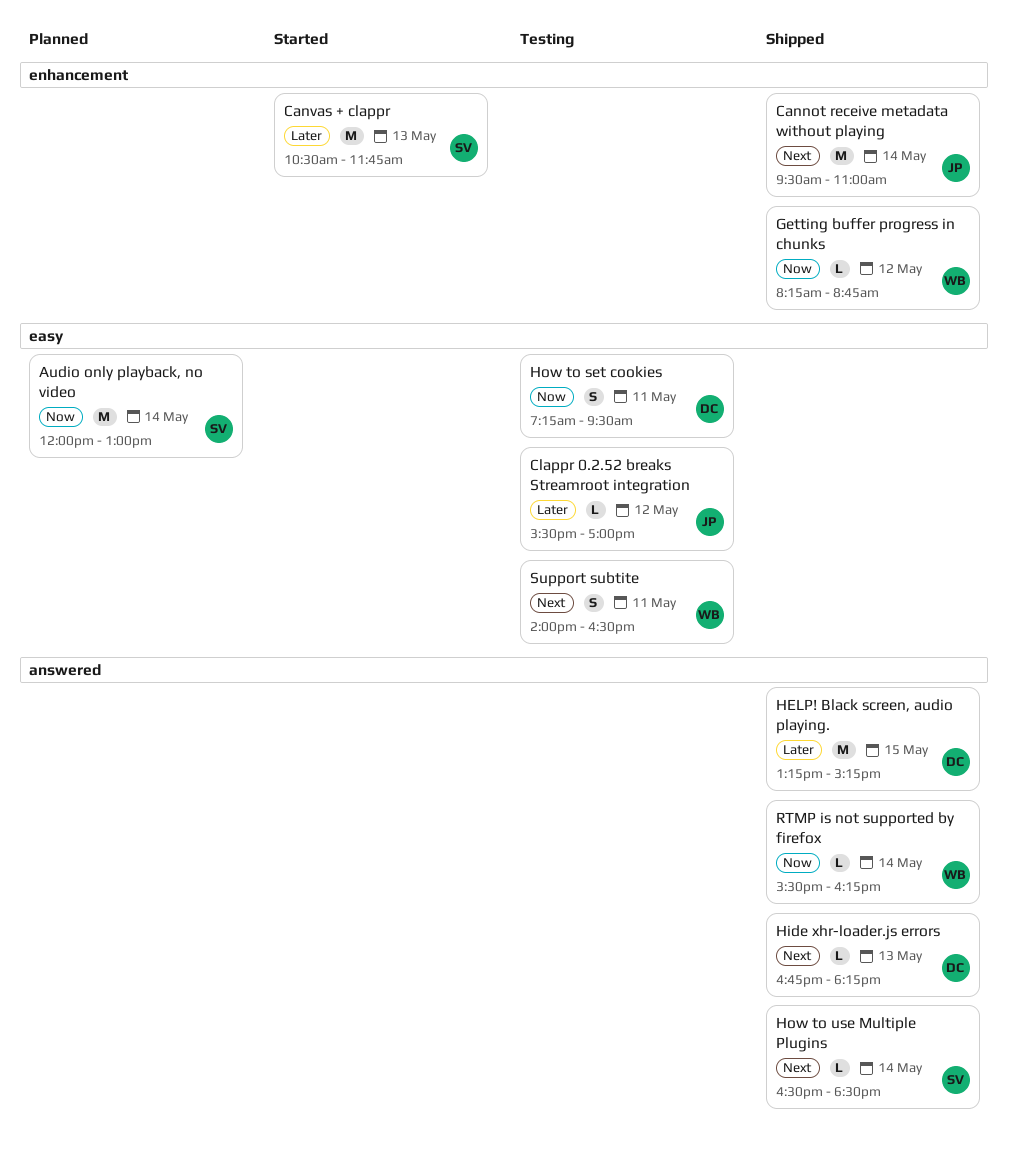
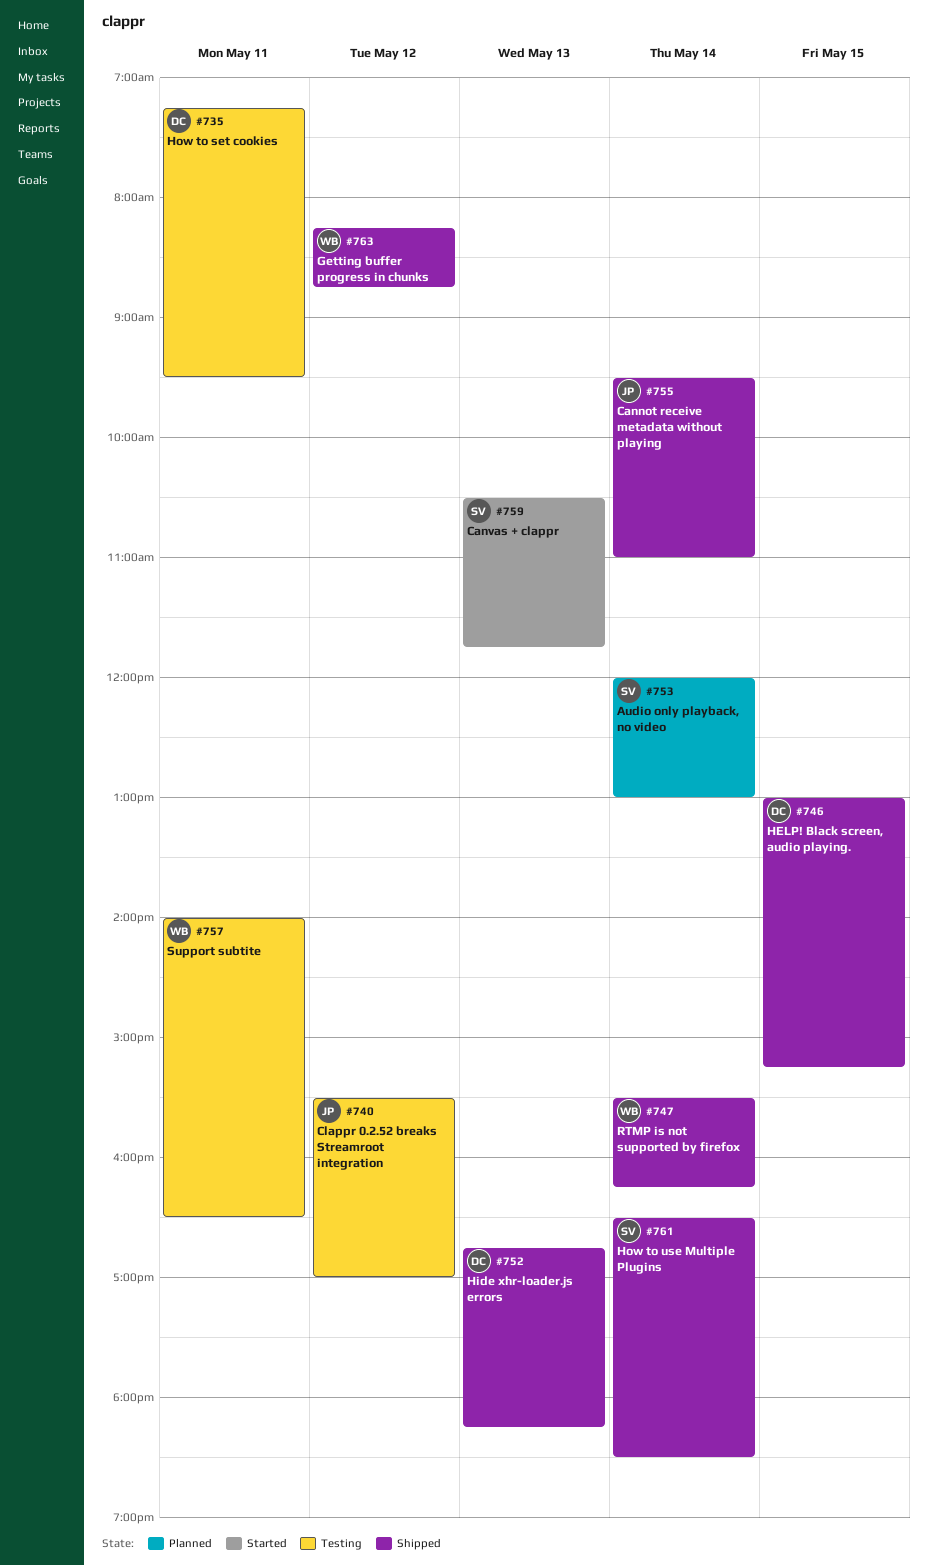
HELP! Black screen, audio playing., begins: 13:15 -> 13:00

